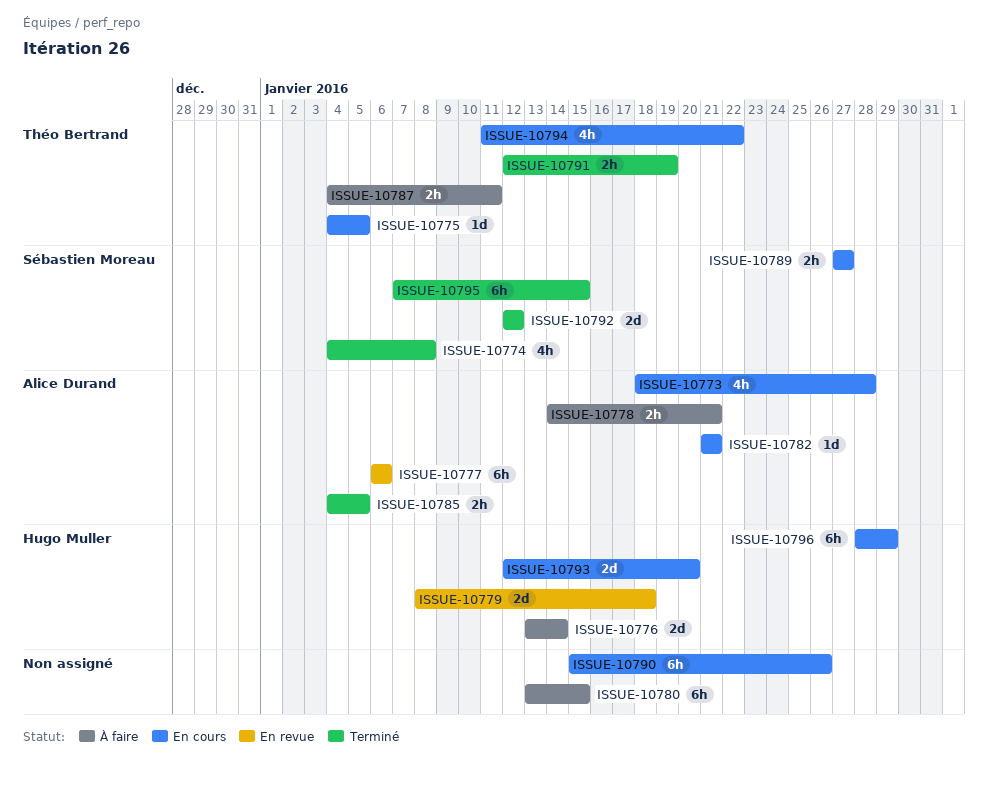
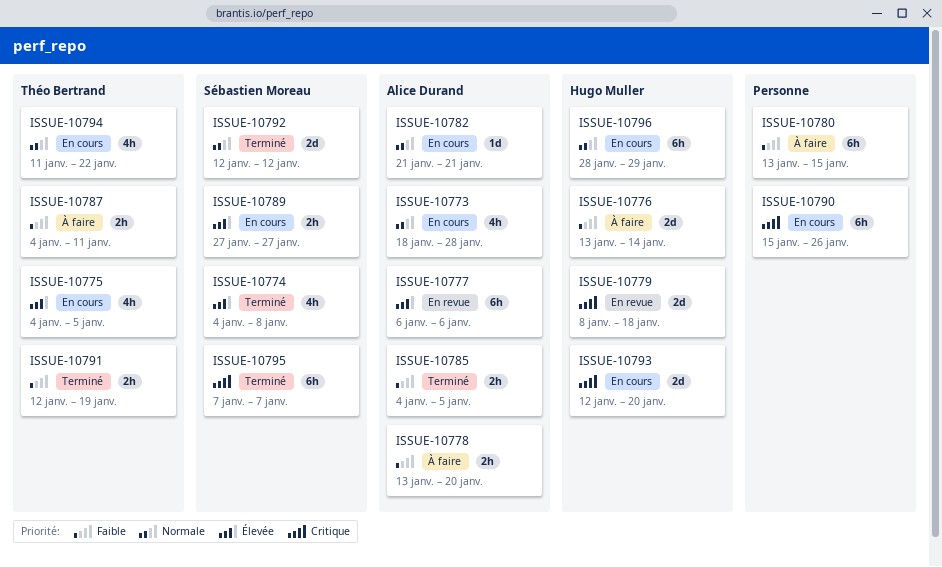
ISSUE-10775, estimate: 1d -> 4h
ISSUE-10778, start: Jan 14 -> Jan 13
ISSUE-10778, due: Jan 21 -> Jan 20
ISSUE-10795, due: Jan 15 -> Jan 7

